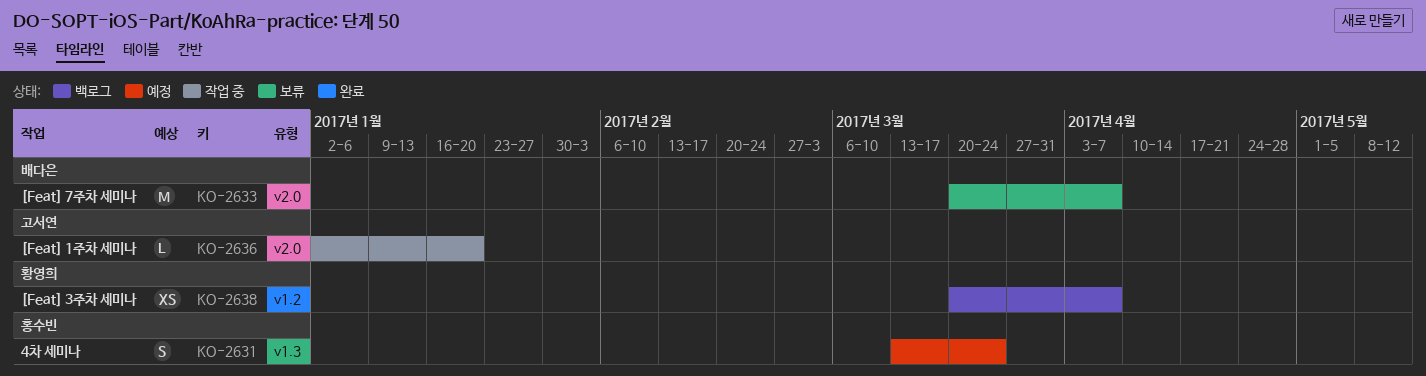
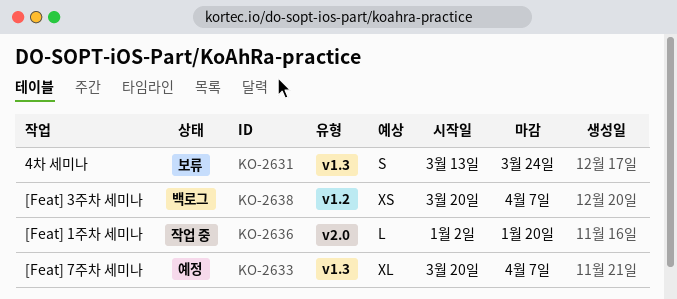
KO-2631, status: 예정 -> 보류
KO-2633, status: 보류 -> 예정
KO-2633, label: v2.0 -> v1.3
KO-2633, estimate: M -> XL

